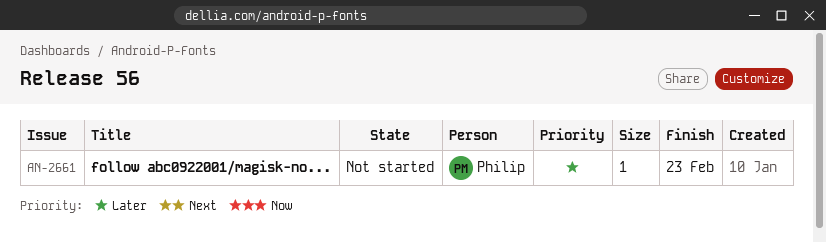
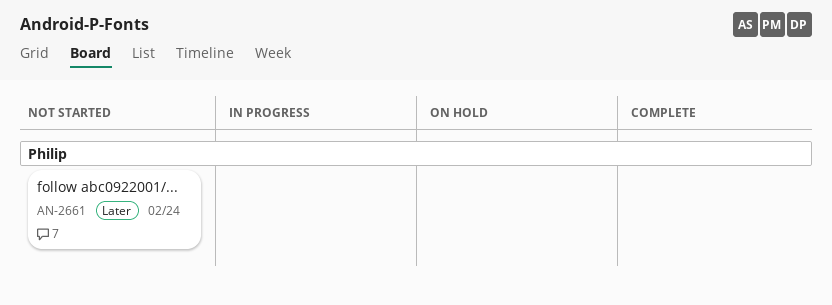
AN-2661, due: Feb 23 -> Feb 24

